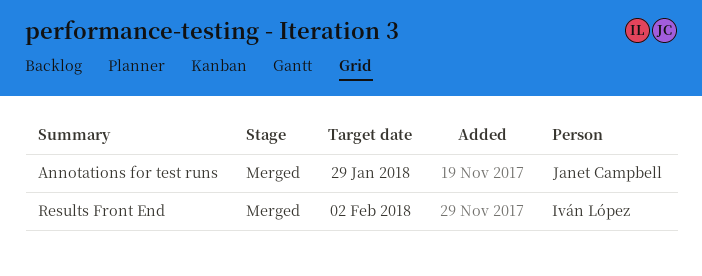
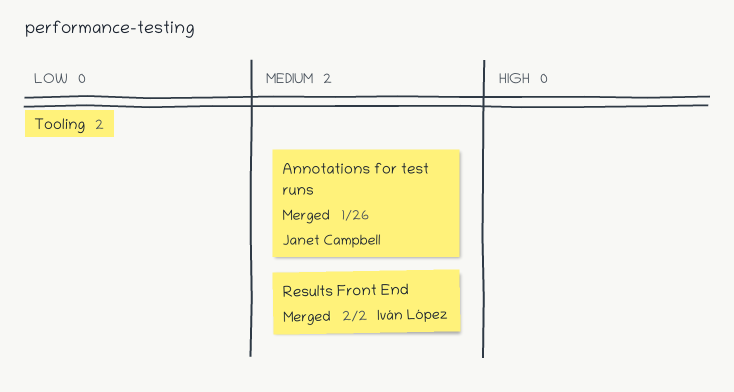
Annotations for test runs, due: Jan 29 -> Jan 26

